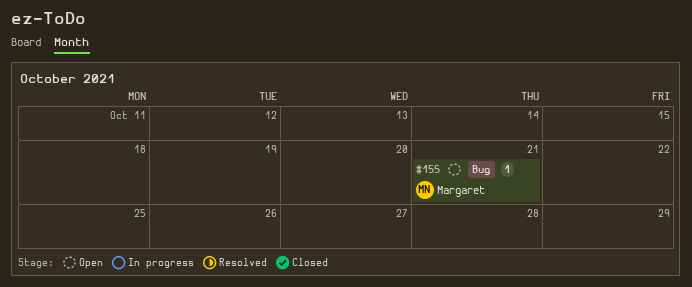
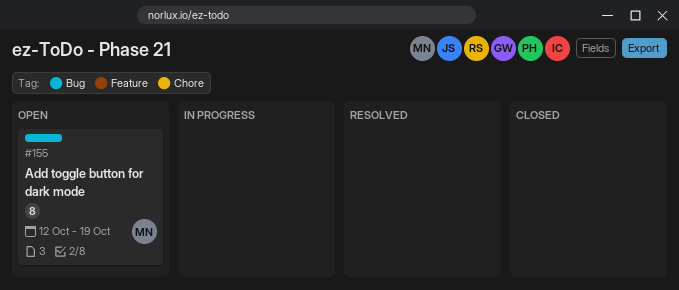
#155, estimate: 1 -> 8
#155, due: Oct 21 -> Oct 19

